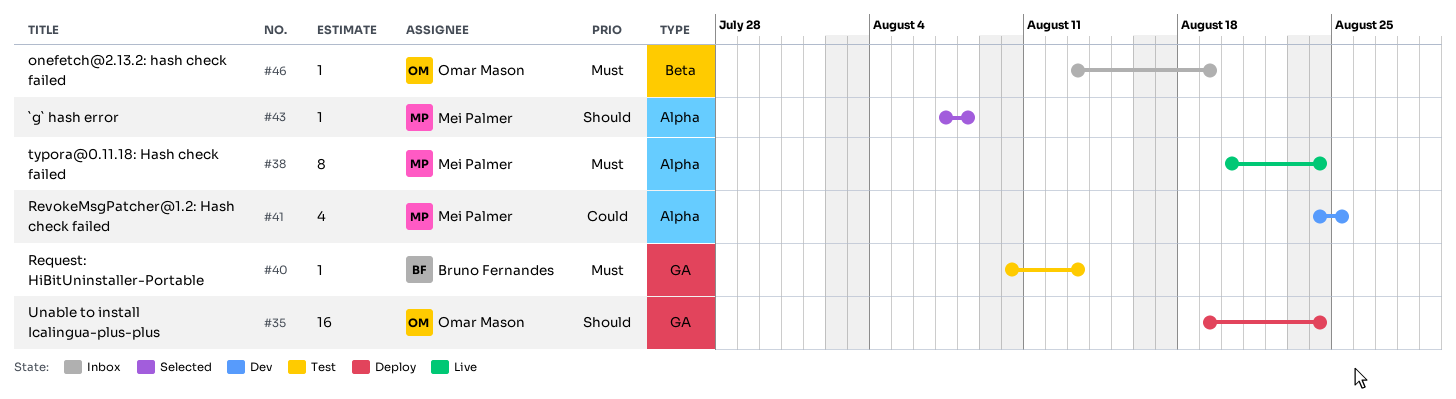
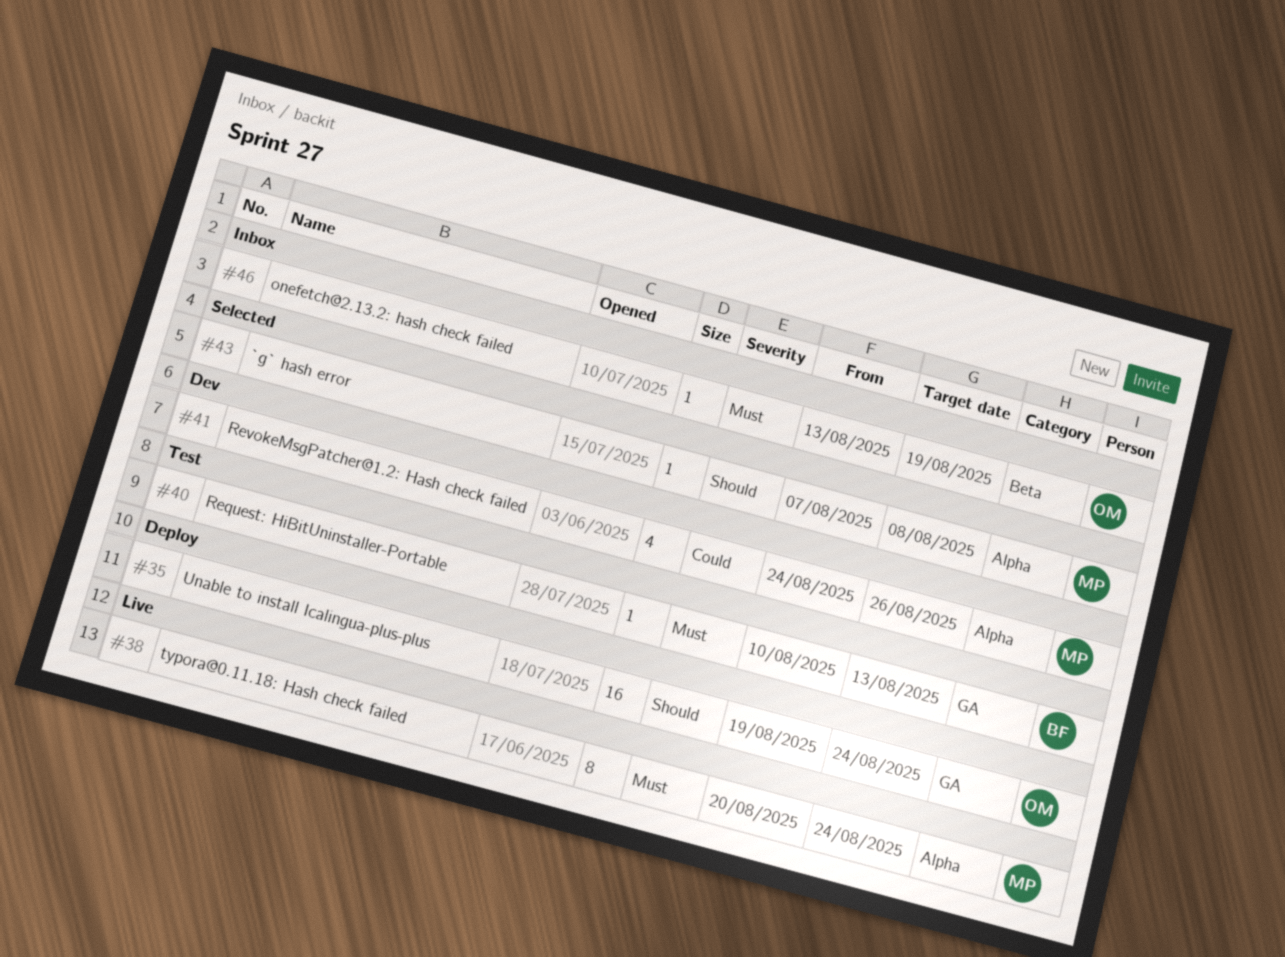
#41, due: Aug 25 -> Aug 26

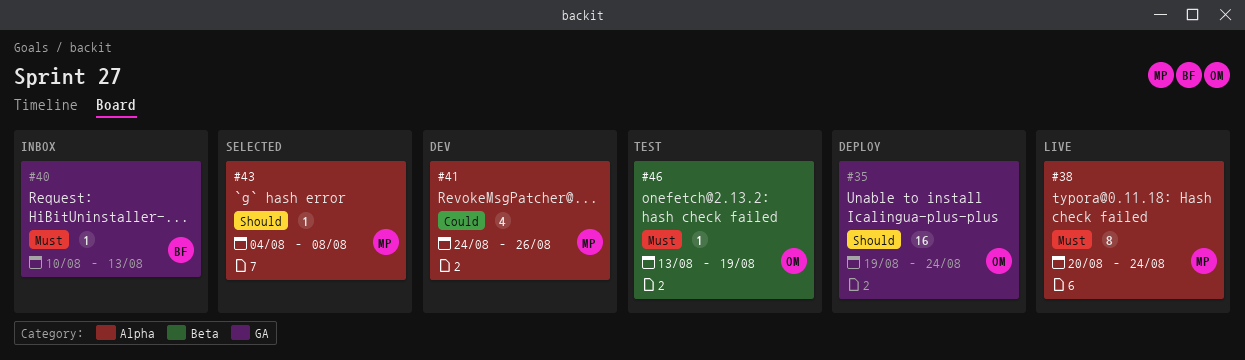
#40, status: Test -> Inbox
#43, start: Aug 7 -> Aug 4
#46, status: Inbox -> Test

